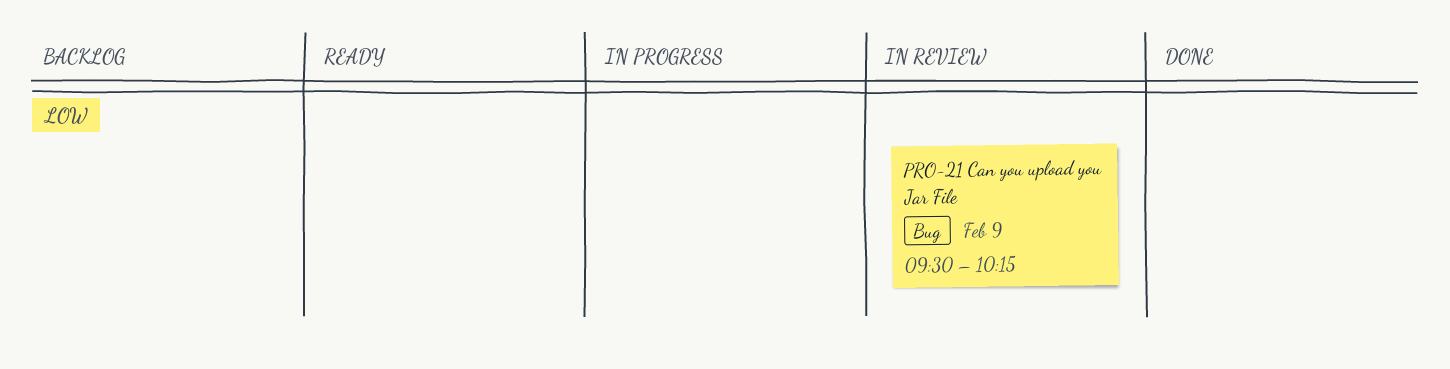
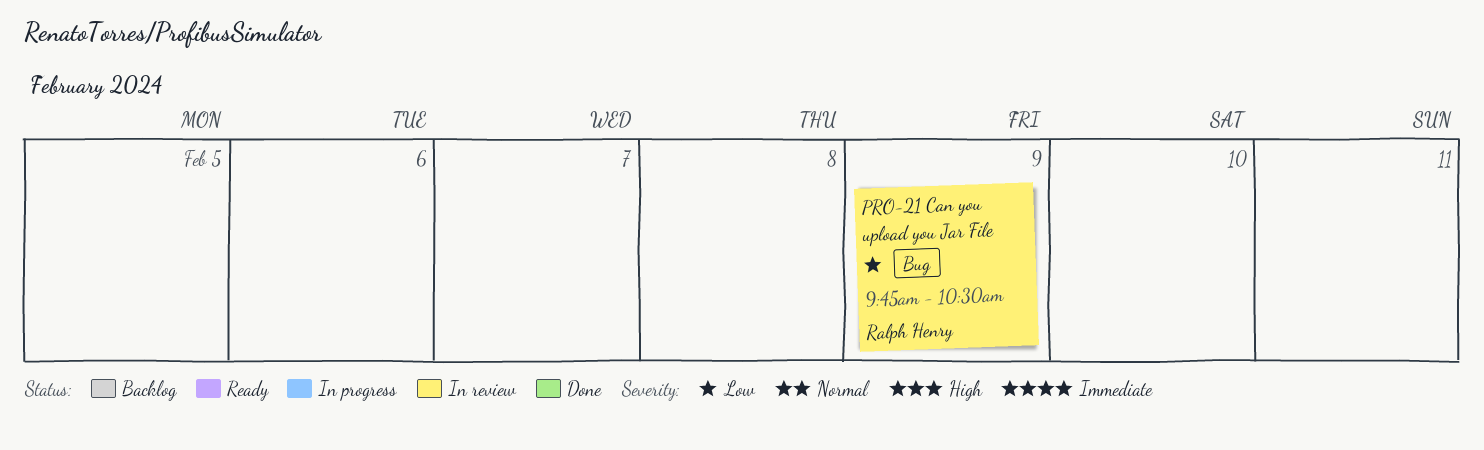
PRO-21, begins: 09:30 -> 09:45
PRO-21, ends: 10:15 -> 10:30

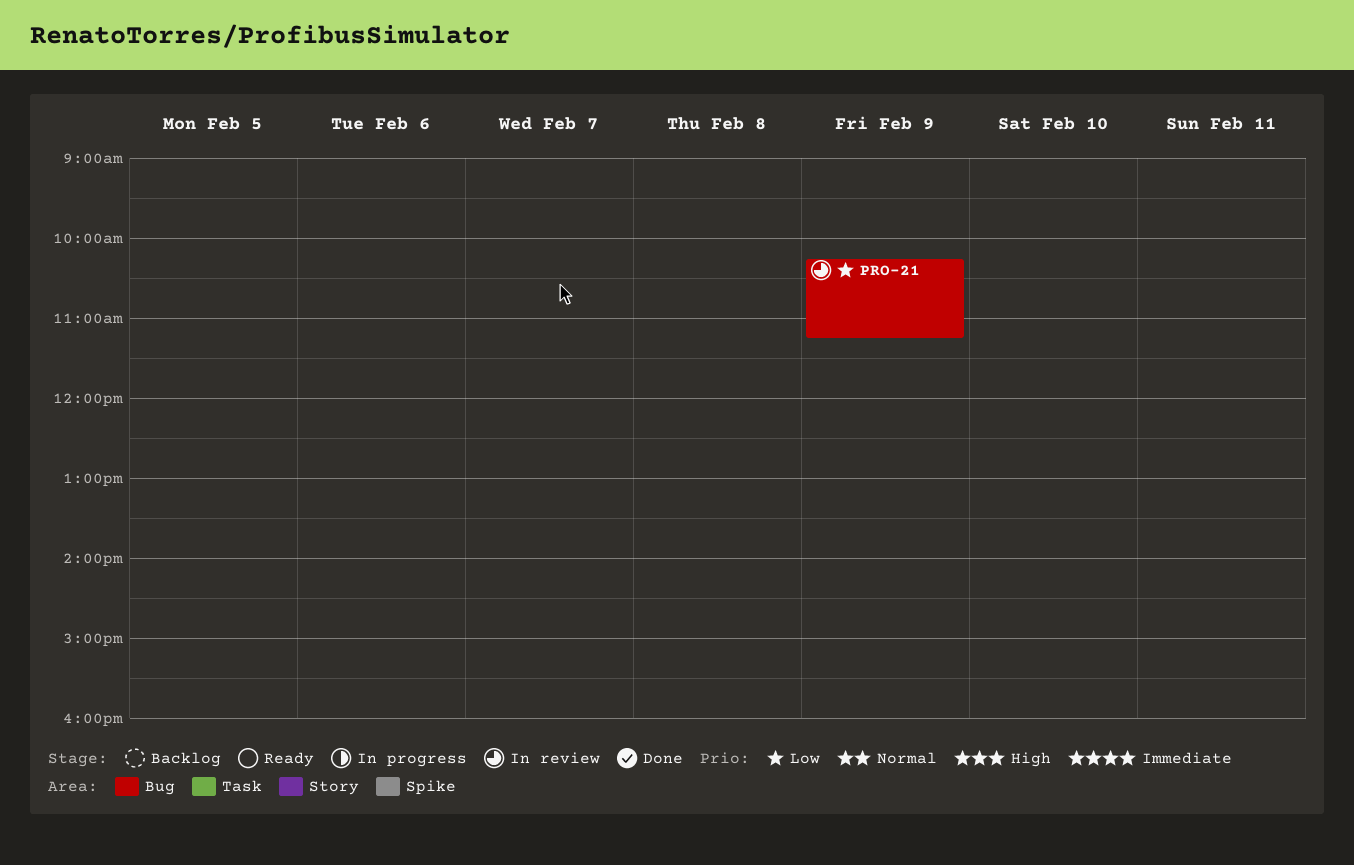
PRO-21, begins: 09:45 -> 10:15
PRO-21, ends: 10:30 -> 11:15

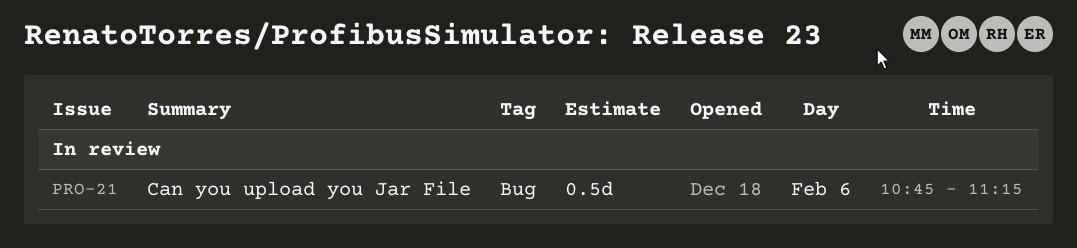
PRO-21, day: Feb 9 -> Feb 6
PRO-21, begins: 10:15 -> 10:45

